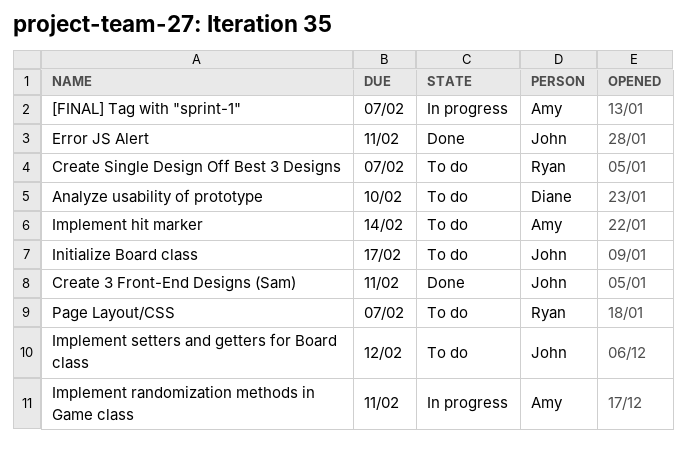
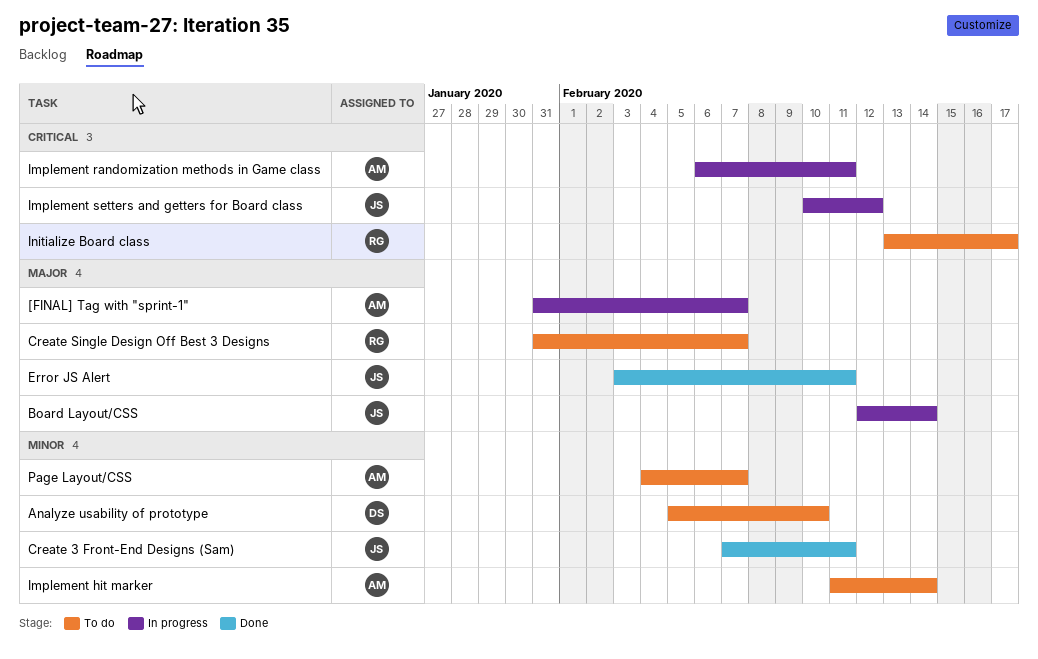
Board Layout/CSS: none -> present
Implement setters and getters for Board class, status: To do -> In progress
Initialize Board class, owner: John -> Ryan
Page Layout/CSS, owner: Ryan -> Amy

